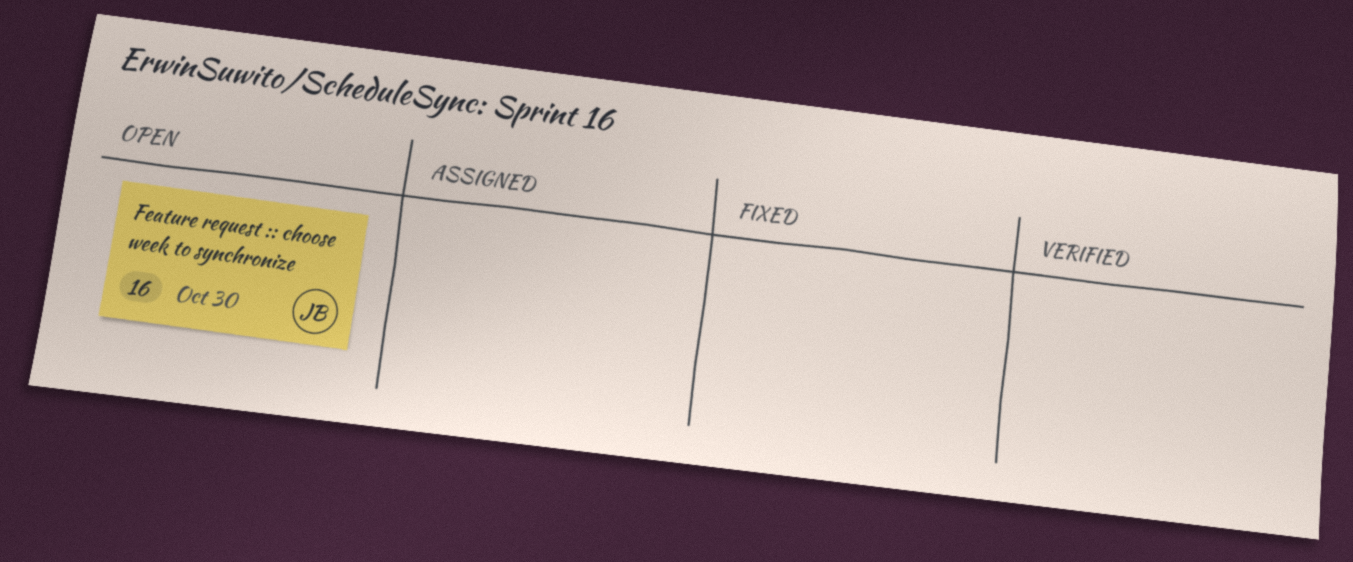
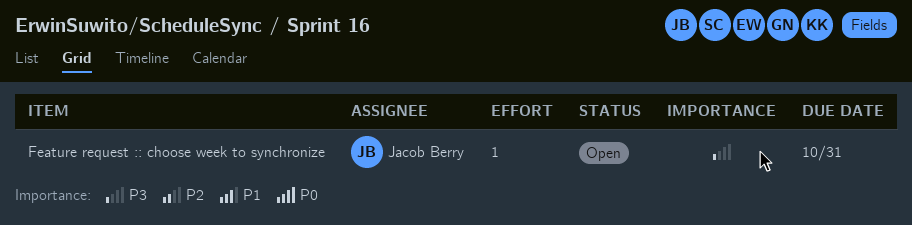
Feature request :: choose week to synchronize, estimate: 16 -> 1
Feature request :: choose week to synchronize, due: Oct 30 -> Oct 31

